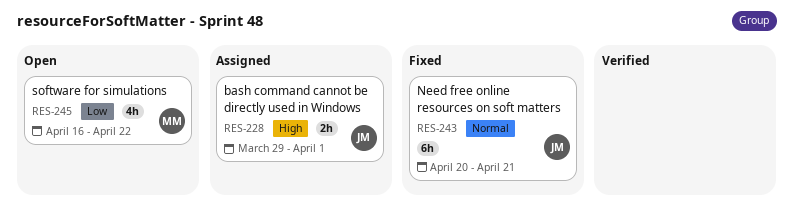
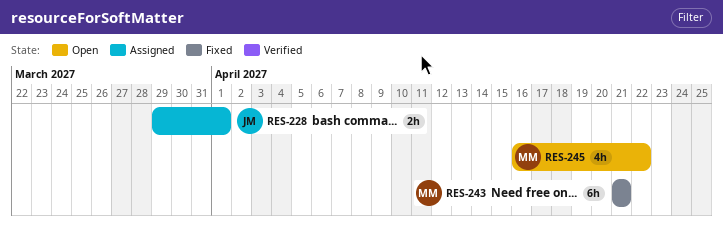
RES-243, owner: JM -> MM
RES-243, start: Apr 20 -> Apr 21

